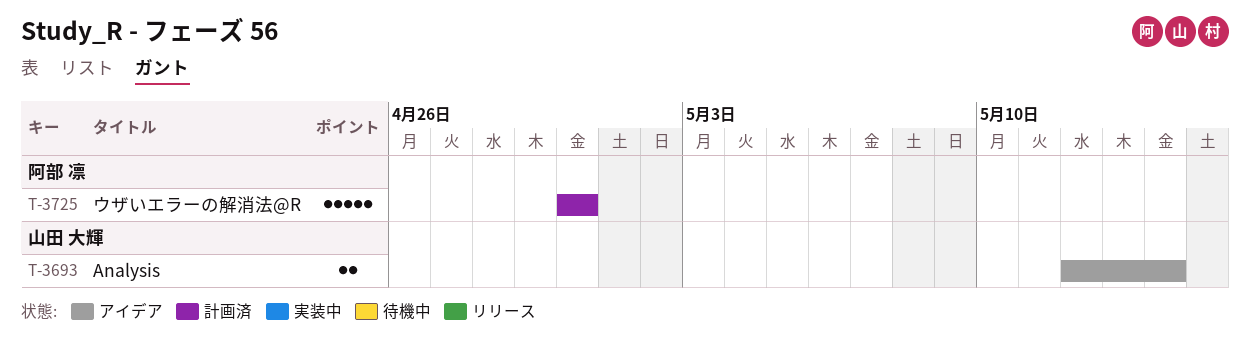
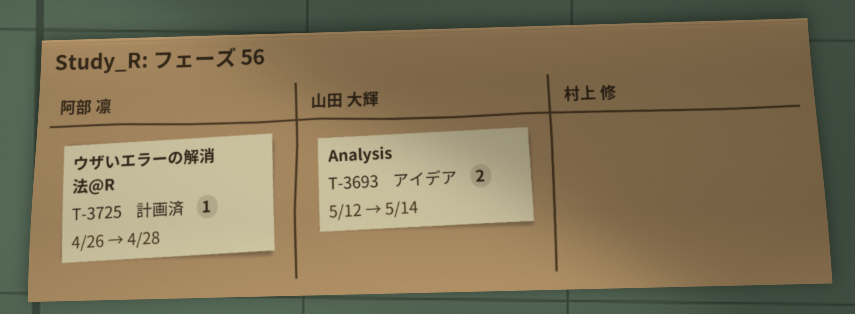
T-3725, estimate: 5 -> 1
T-3725, start: Apr 30 -> Apr 26
T-3725, due: Apr 30 -> Apr 28

